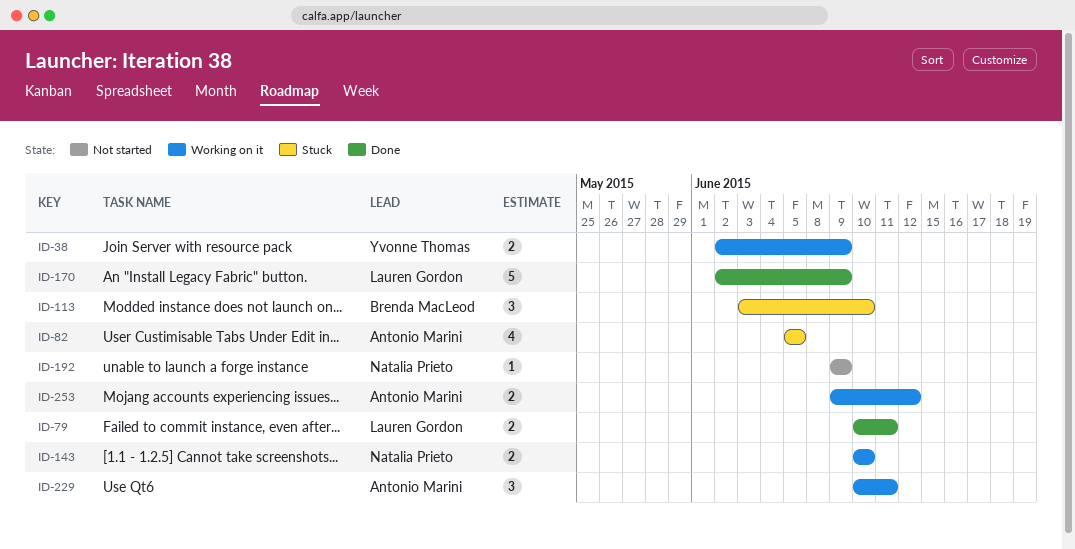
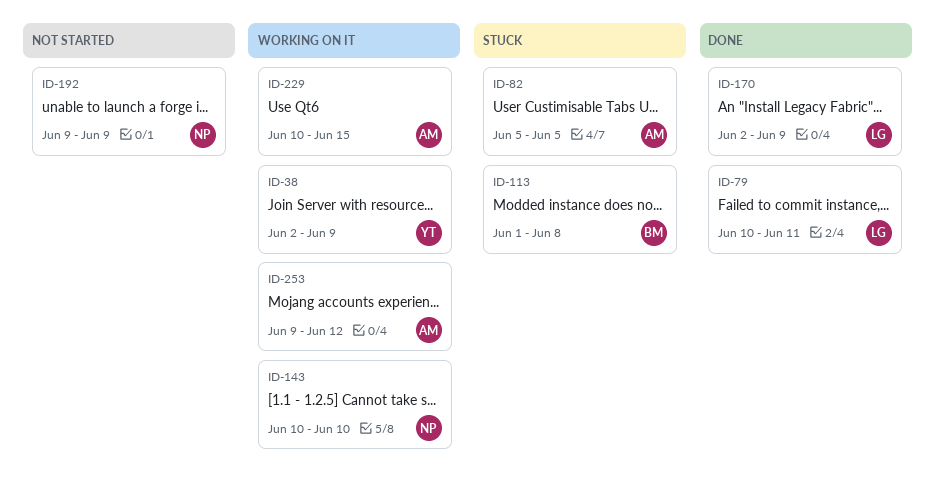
ID-113, start: Jun 3 -> Jun 1
ID-113, due: Jun 10 -> Jun 8
ID-229, due: Jun 11 -> Jun 15

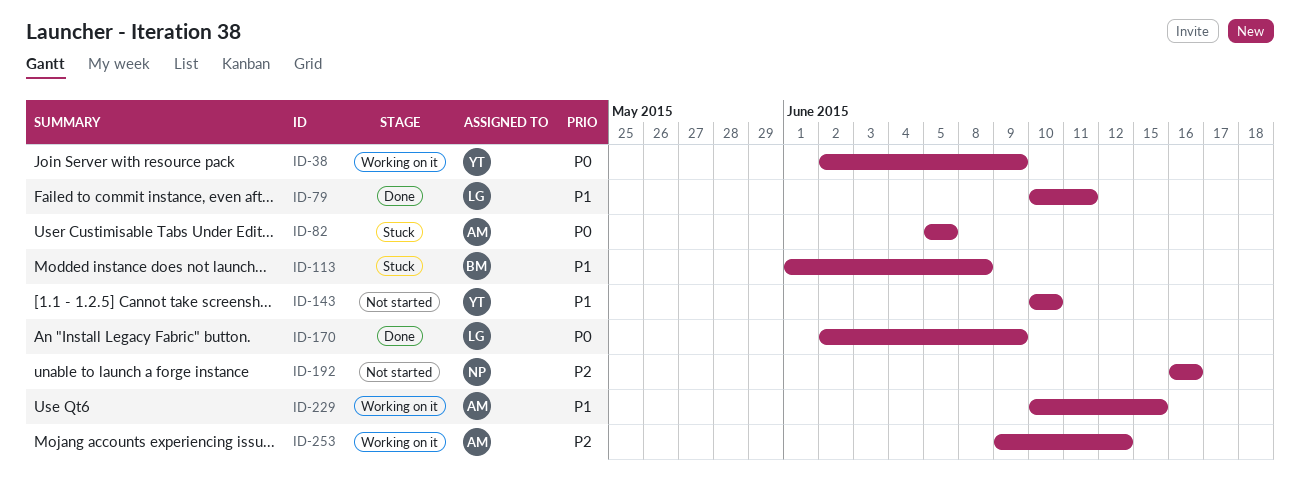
ID-143, status: Working on it -> Not started
ID-143, owner: NP -> YT
ID-192, start: Jun 9 -> Jun 16
ID-192, due: Jun 9 -> Jun 16

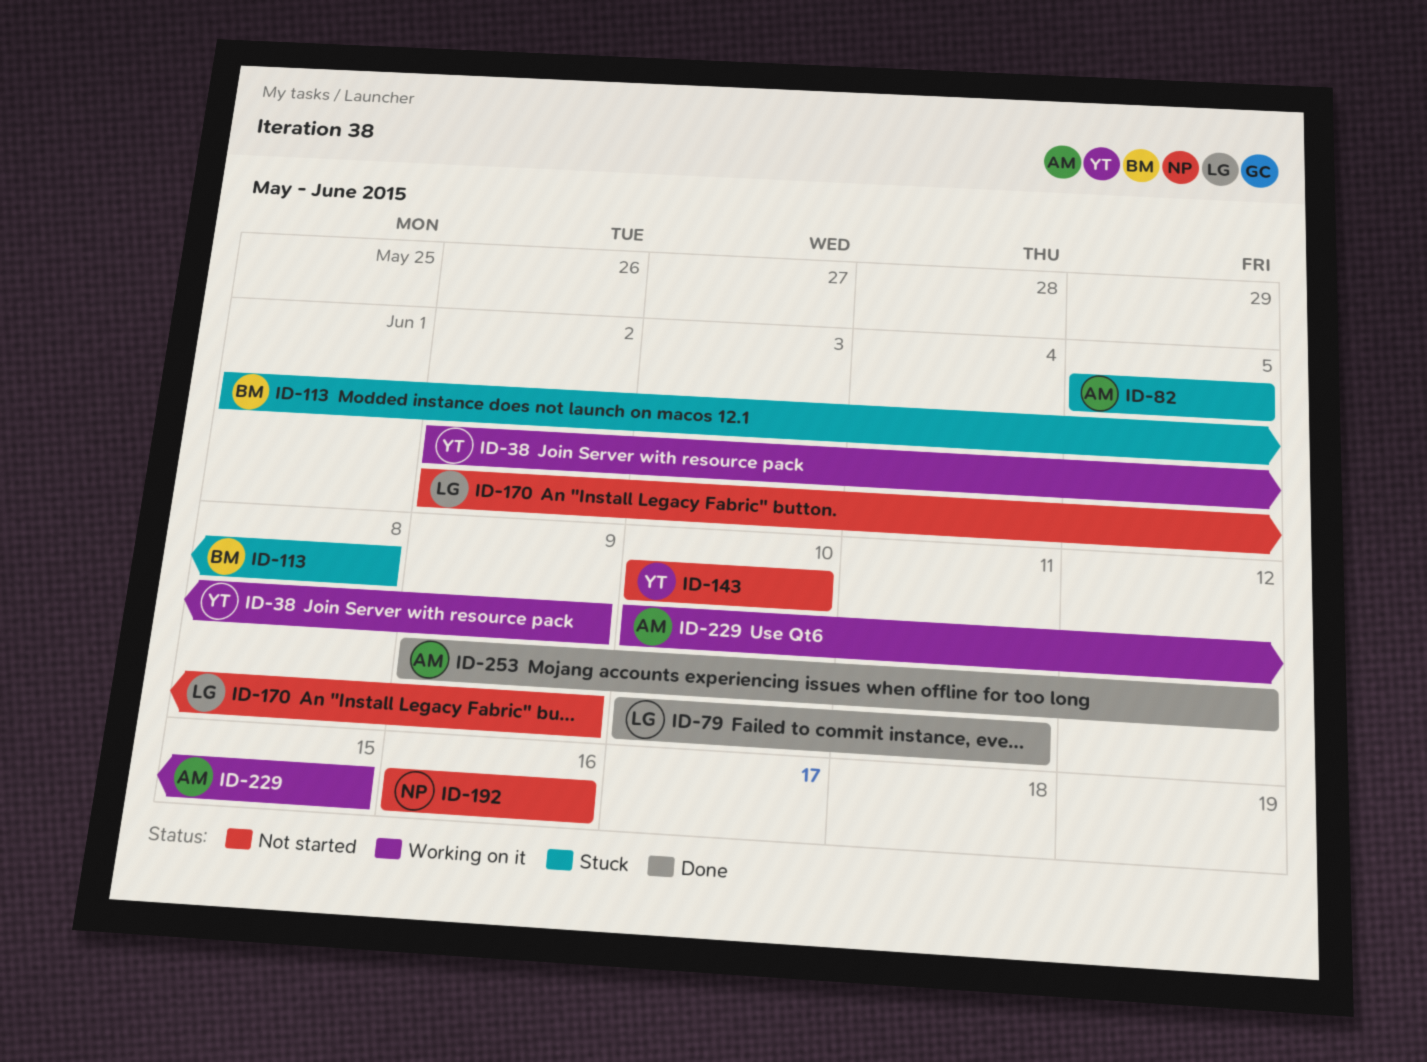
ID-170, status: Done -> Not started
ID-253, status: Working on it -> Done

